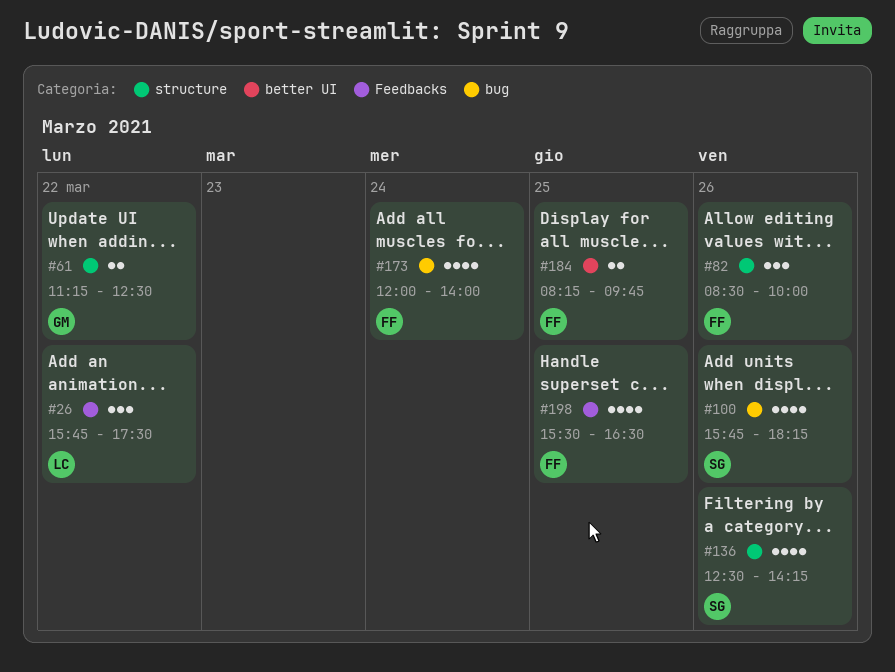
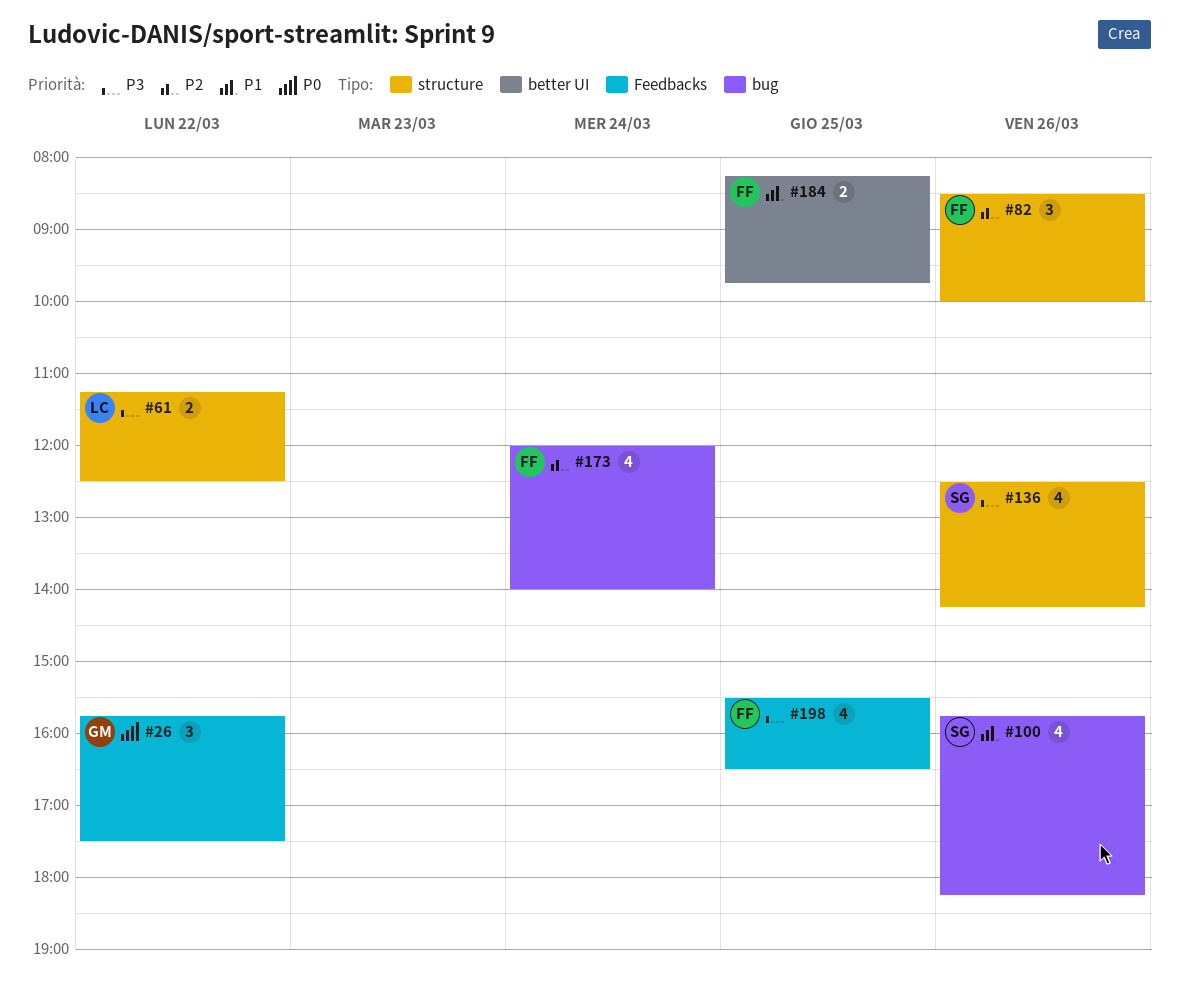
#26, owner: LC -> GM
#61, owner: GM -> LC

